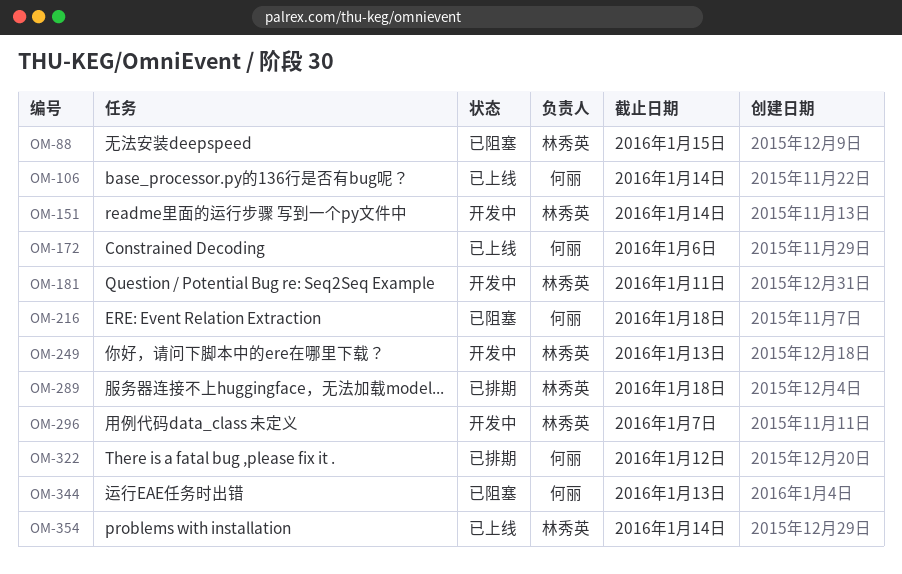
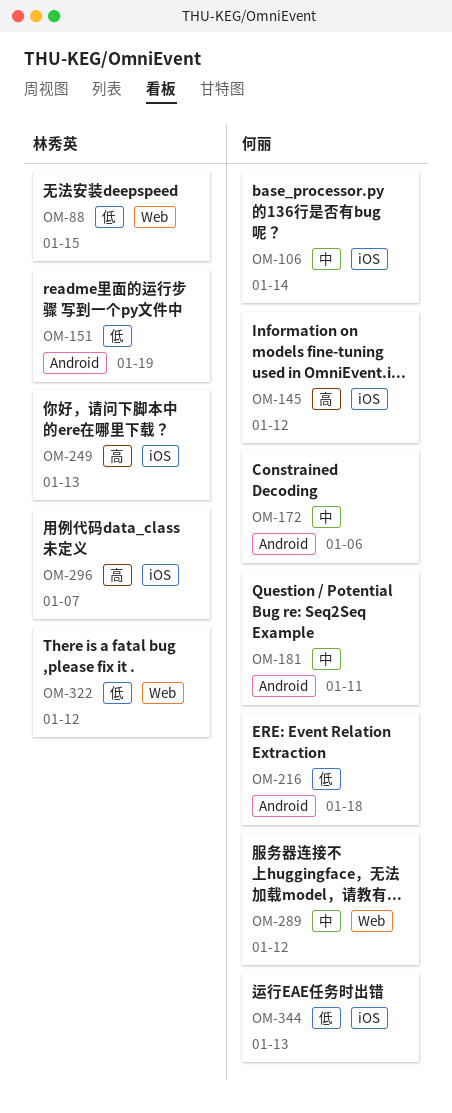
OM-145: none -> present
OM-151, due: Jan 14 -> Jan 19
OM-181, owner: 林秀英 -> 何丽
OM-289, owner: 林秀英 -> 何丽
OM-289, due: Jan 18 -> Jan 12
OM-322, owner: 何丽 -> 林秀英
OM-354: present -> none

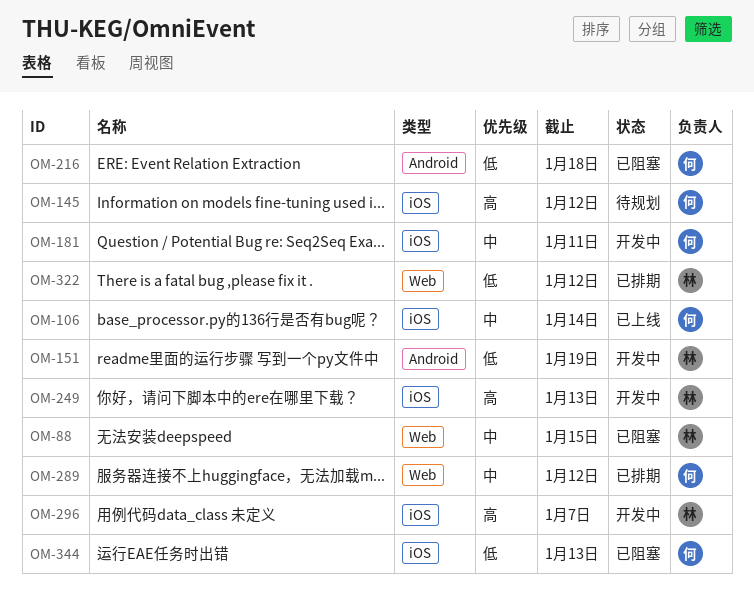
OM-88, priority: 低 -> 中
OM-172: present -> none
OM-181, label: Android -> iOS

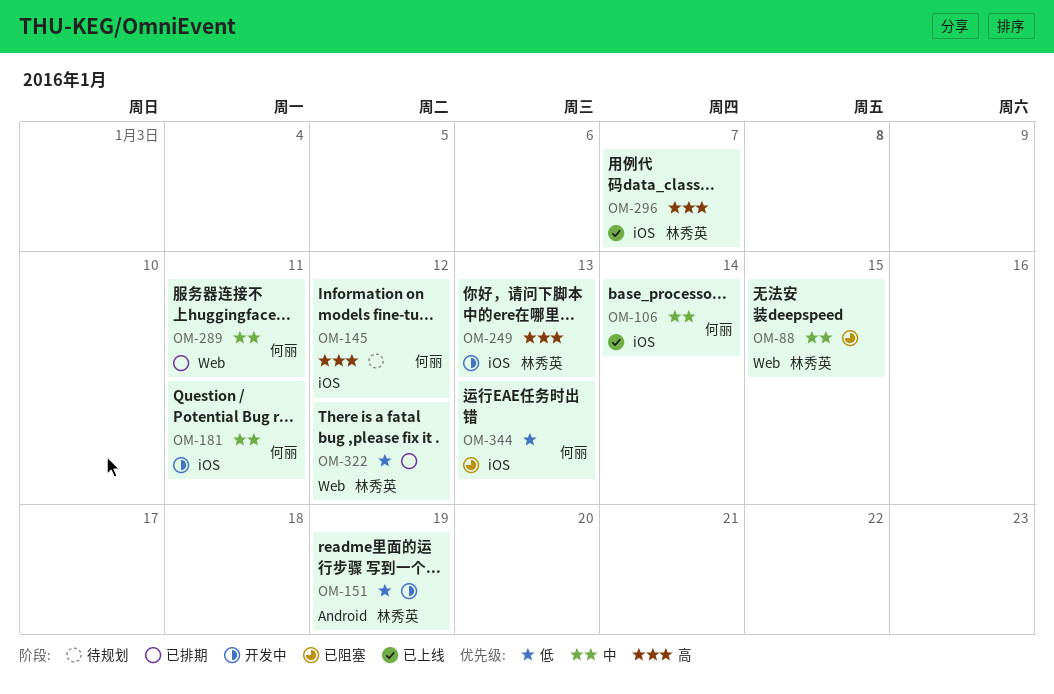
OM-216: present -> none
OM-289, due: Jan 12 -> Jan 11
OM-296, status: 开发中 -> 已上线

